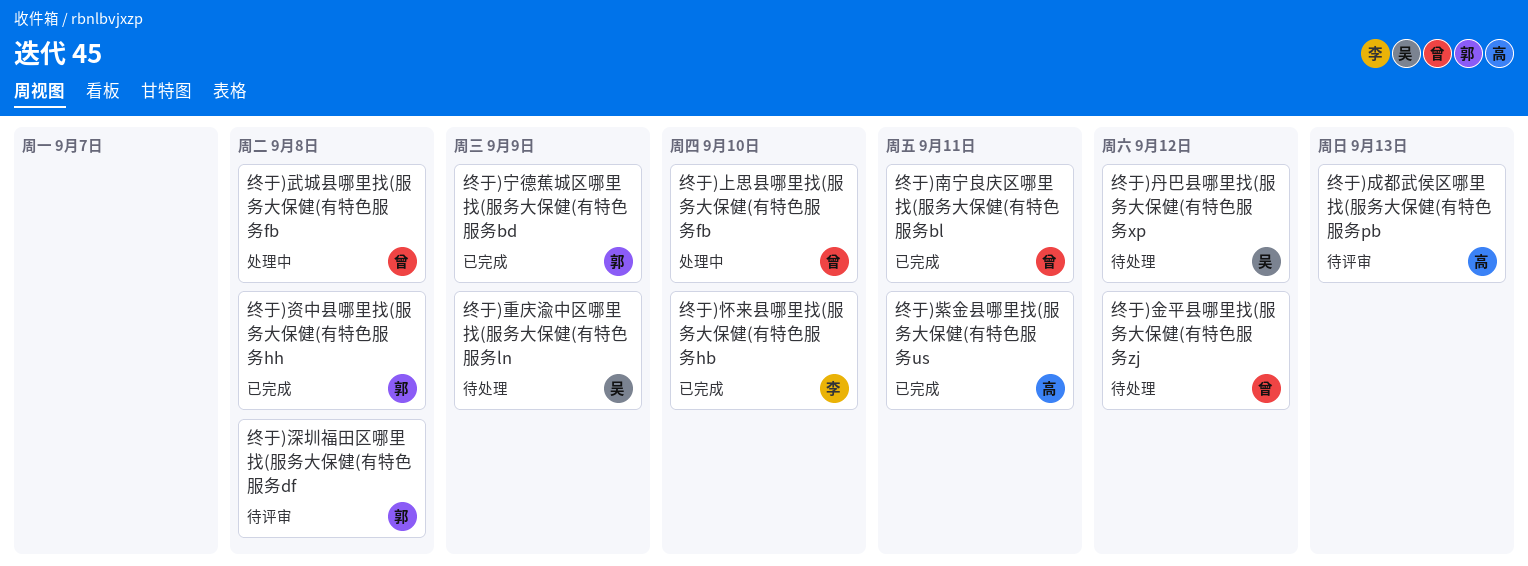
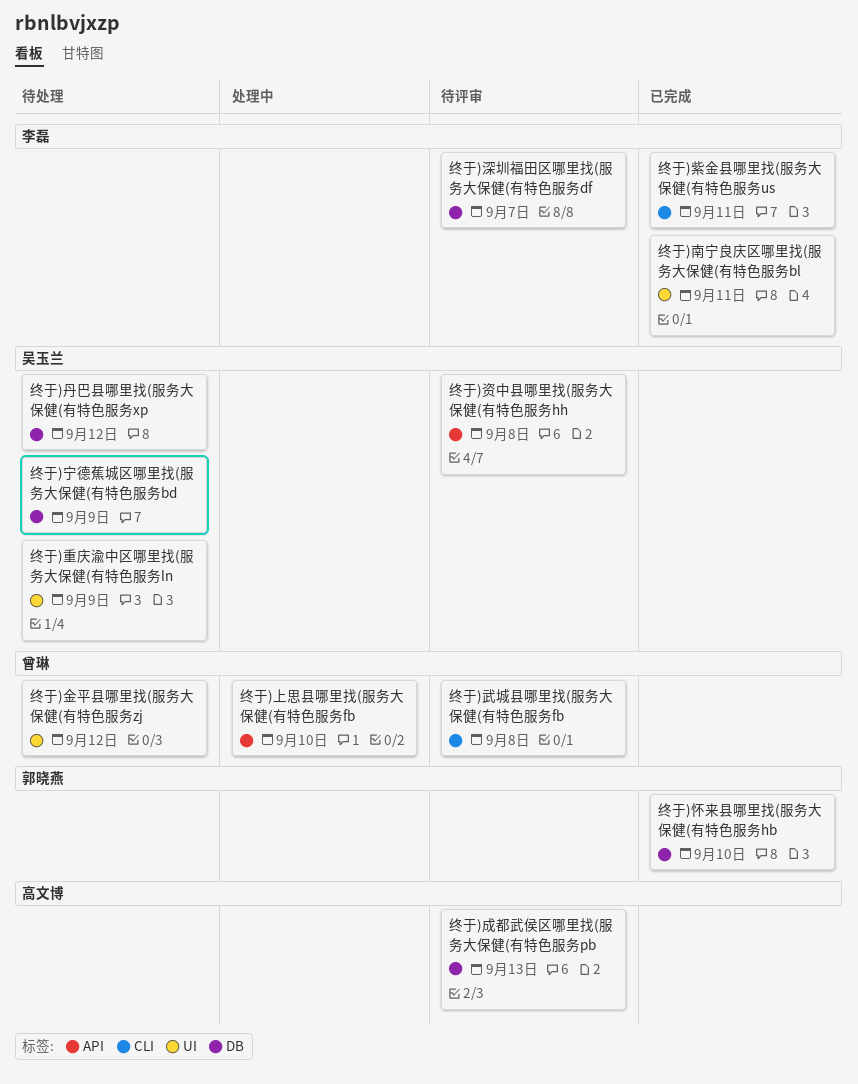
终于)南宁良庆区哪里找(服务大保健(有特色服务bl, owner: 曾琳 -> 李磊
终于)宁德蕉城区哪里找(服务大保健(有特色服务bd, status: 已完成 -> 待处理
终于)宁德蕉城区哪里找(服务大保健(有特色服务bd, owner: 郭晓燕 -> 吴玉兰
终于)怀来县哪里找(服务大保健(有特色服务hb, owner: 李磊 -> 郭晓燕
终于)武城县哪里找(服务大保健(有特色服务fb, status: 处理中 -> 待评审
终于)深圳福田区哪里找(服务大保健(有特色服务df, owner: 郭晓燕 -> 李磊
终于)深圳福田区哪里找(服务大保健(有特色服务df, due: Sep 8 -> Sep 7
终于)紫金县哪里找(服务大保健(有特色服务us, owner: 高文博 -> 李磊
终于)资中县哪里找(服务大保健(有特色服务hh, status: 已完成 -> 待评审
终于)资中县哪里找(服务大保健(有特色服务hh, owner: 郭晓燕 -> 吴玉兰

